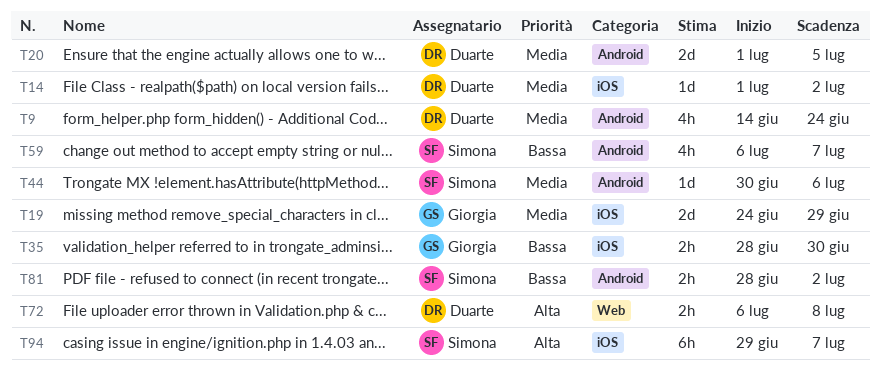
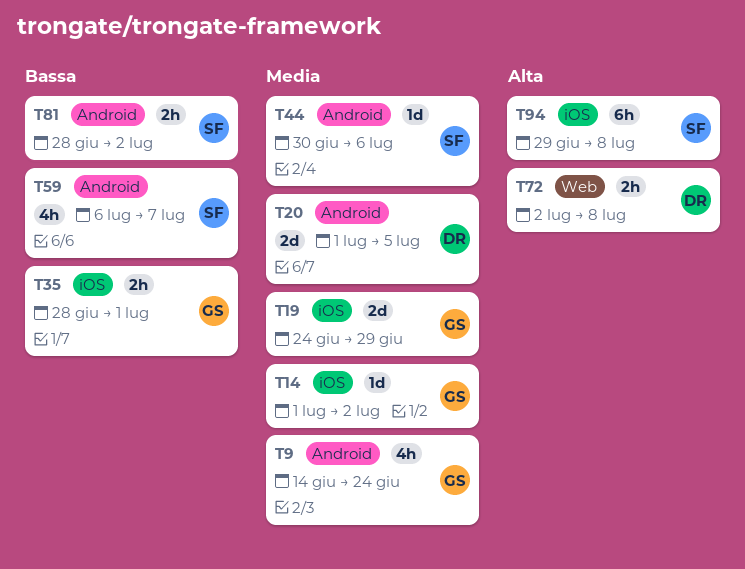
T9, owner: Duarte -> Giorgia
T14, owner: Duarte -> Giorgia
T35, due: Jun 30 -> Jul 1
T72, start: Jul 6 -> Jul 2
T94, due: Jul 7 -> Jul 8

